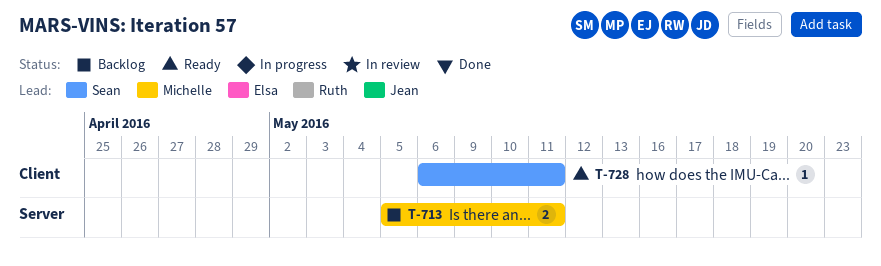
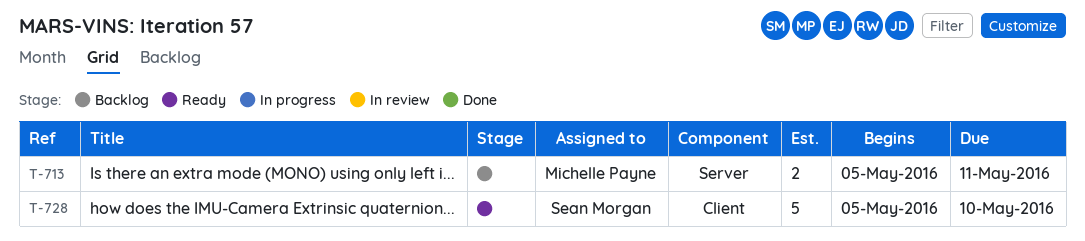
T-728, estimate: 1 -> 5
T-728, start: May 6 -> May 5
T-728, due: May 11 -> May 10

